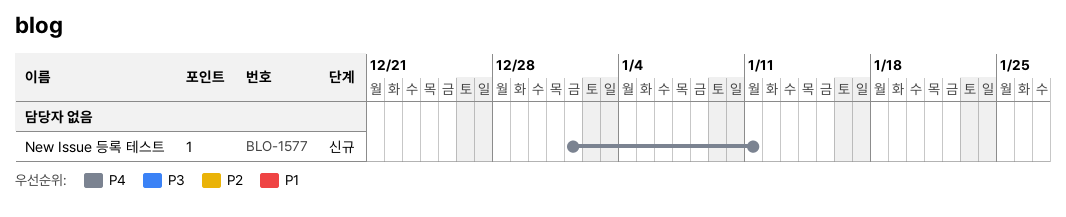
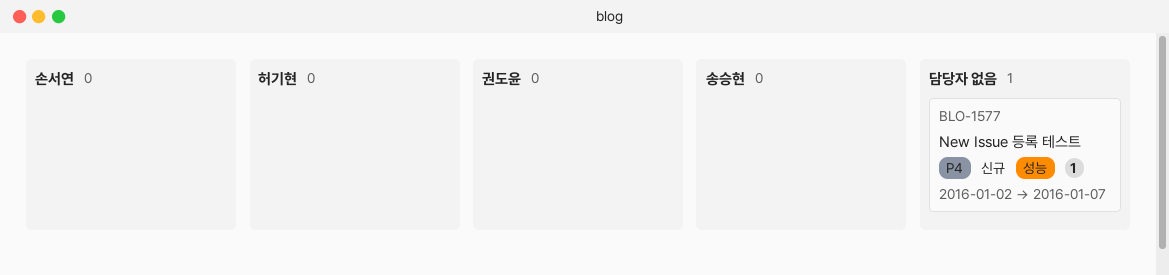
BLO-1577, start: Jan 1 -> Jan 2
BLO-1577, due: Jan 11 -> Jan 7

